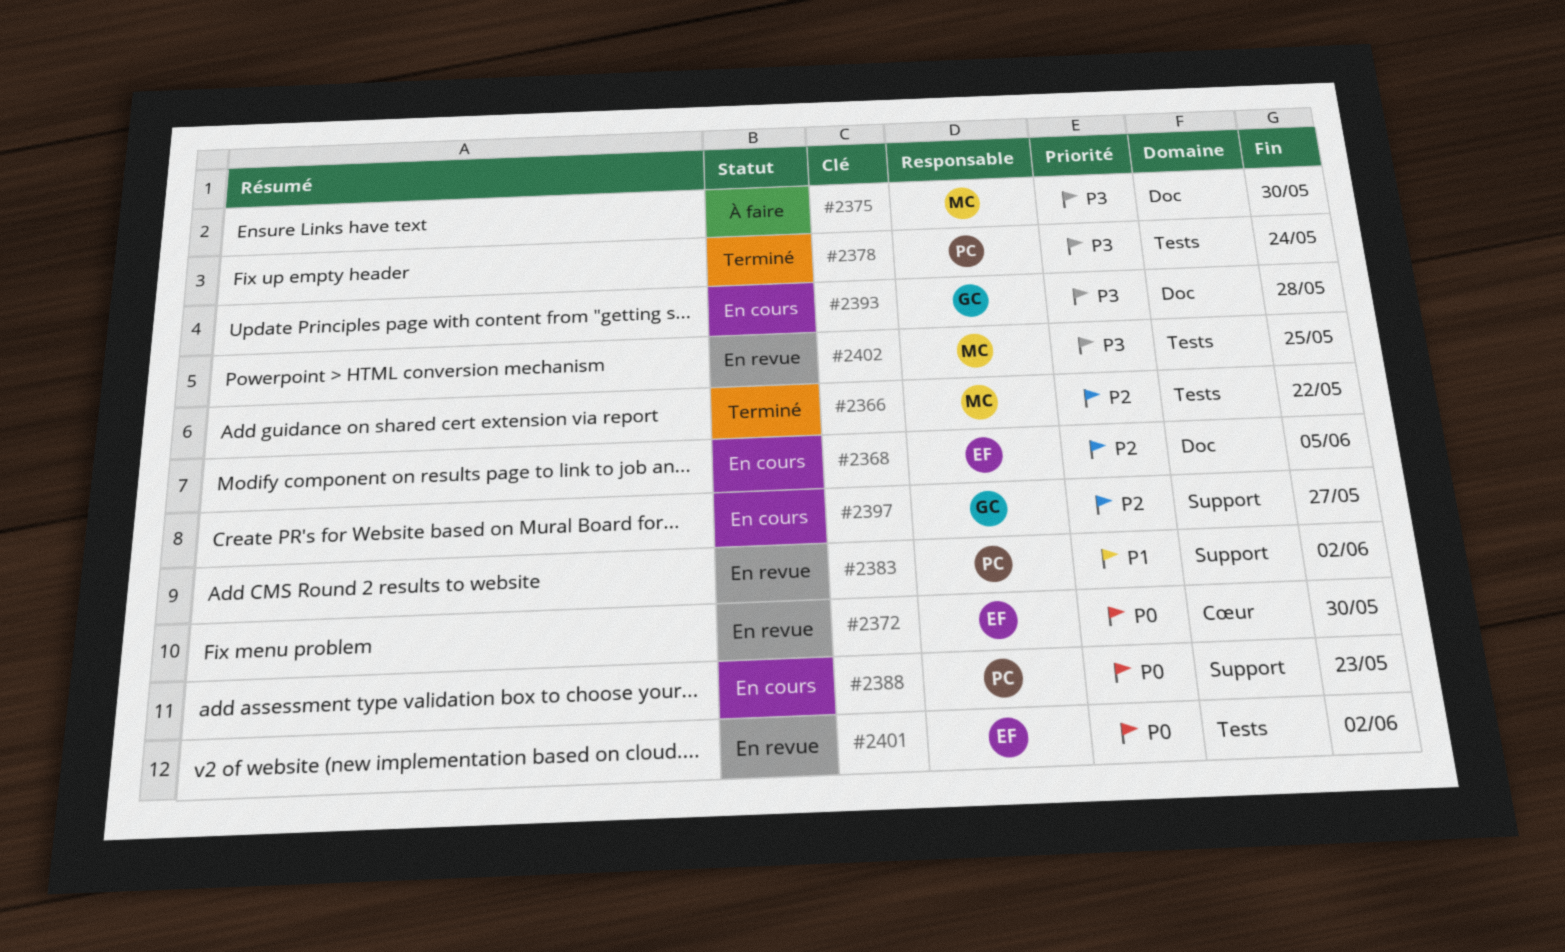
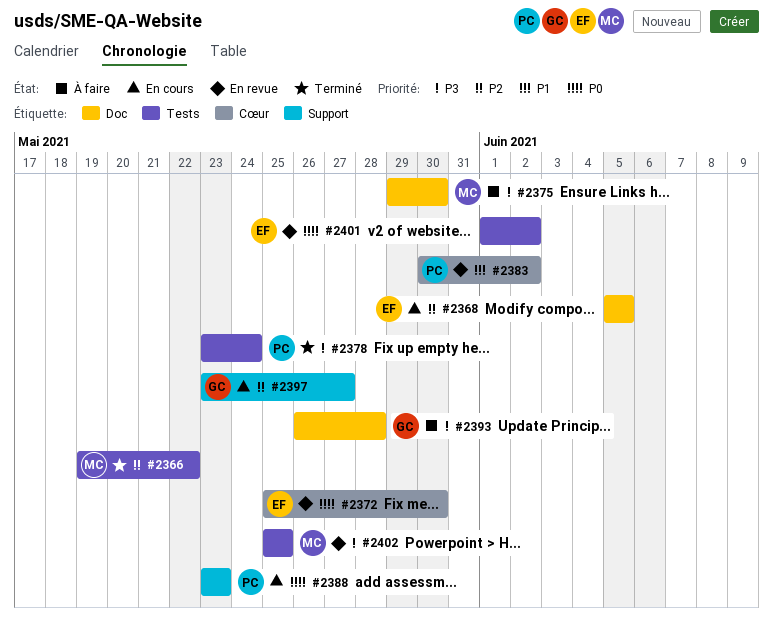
#2383, label: Support -> Cœur
#2393, status: En cours -> À faire

